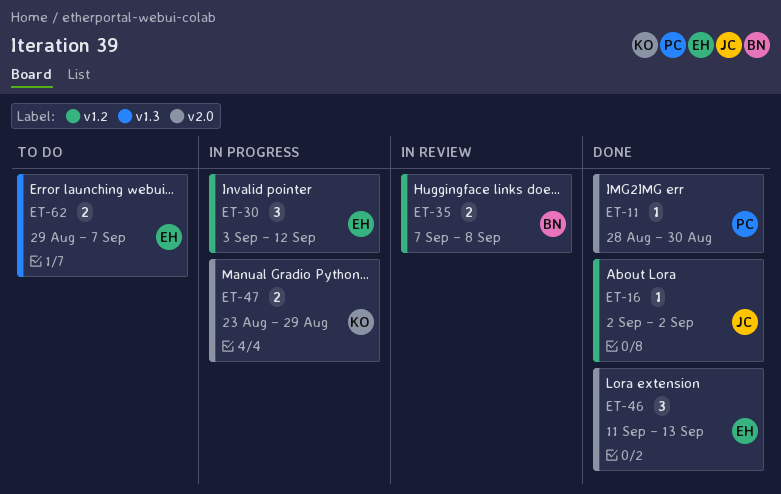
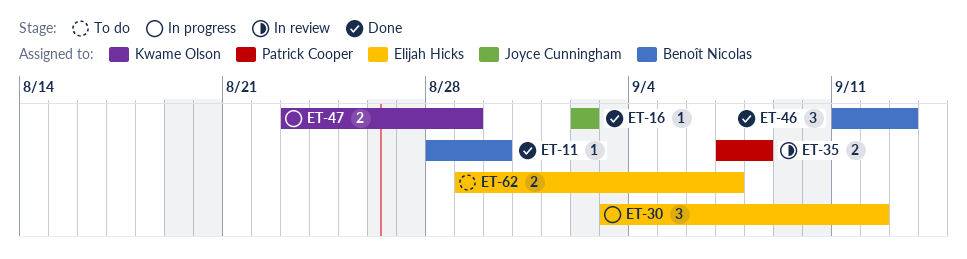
ET-11, owner: Patrick Cooper -> Benoît Nicolas
ET-35, owner: Benoît Nicolas -> Patrick Cooper
ET-46, owner: Elijah Hicks -> Benoît Nicolas

